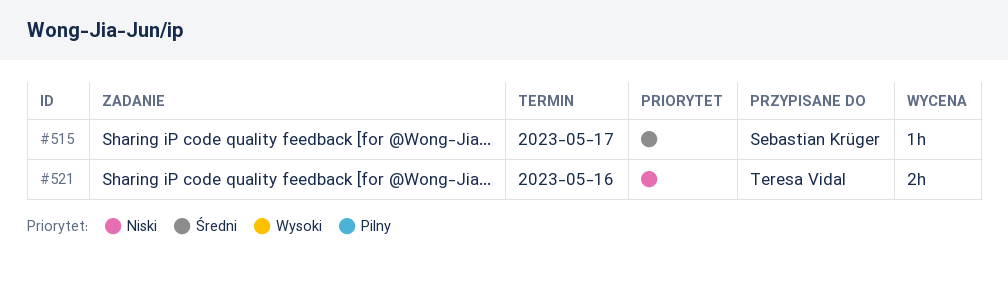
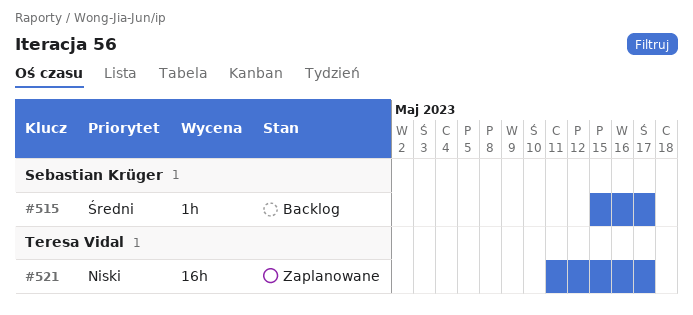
#521, estimate: 2h -> 16h
#521, due: May 16 -> May 17

